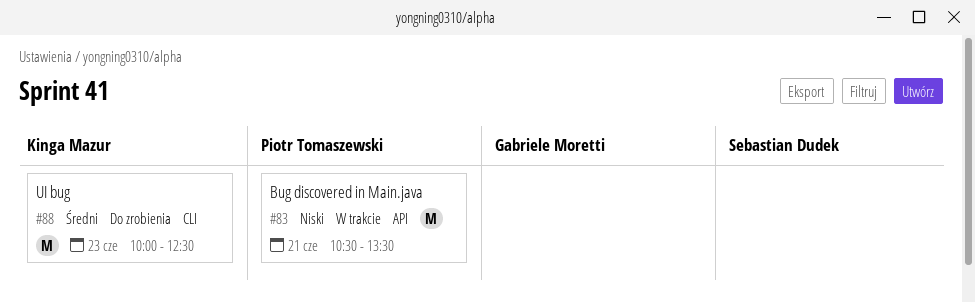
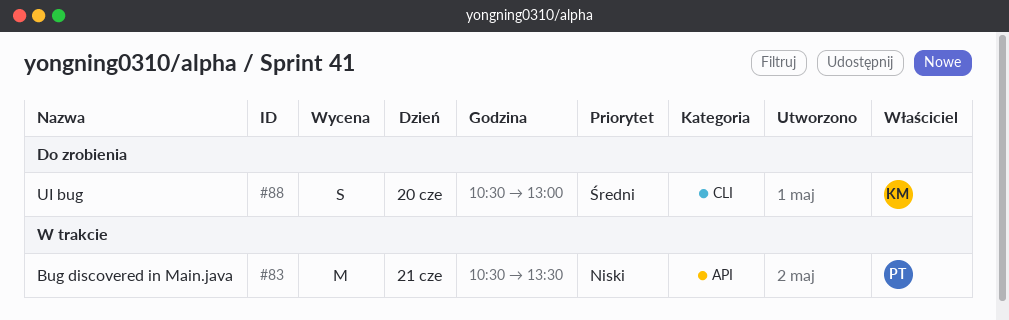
#88, estimate: M -> S
#88, day: Jun 23 -> Jun 20
#88, begins: 10:00 -> 10:30
#88, ends: 12:30 -> 13:00

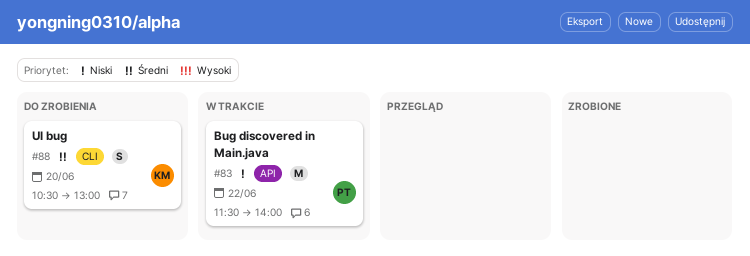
#83, day: Jun 21 -> Jun 22
#83, begins: 10:30 -> 11:30
#83, ends: 13:30 -> 14:00

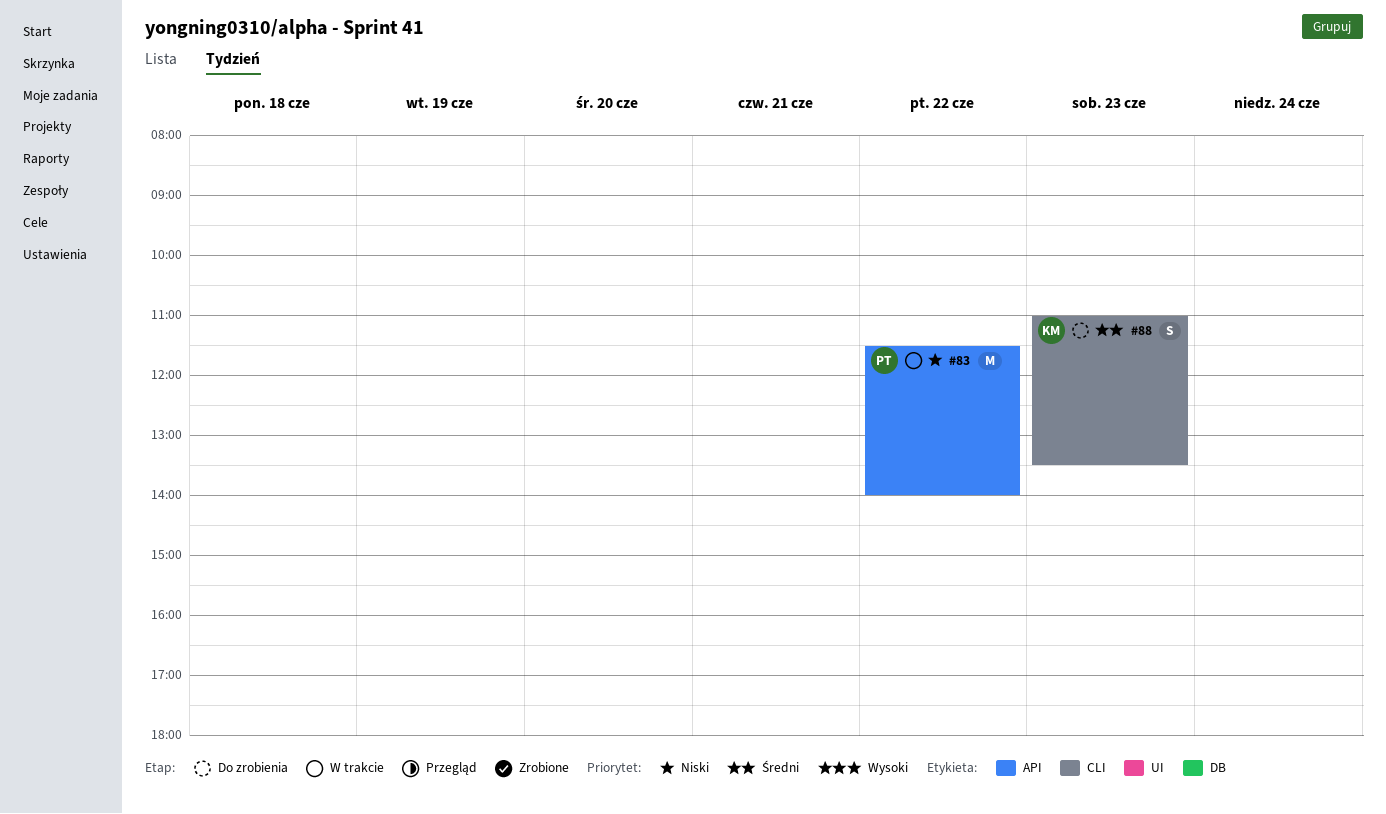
#88, day: Jun 20 -> Jun 23
#88, begins: 10:30 -> 11:00
#88, ends: 13:00 -> 13:30

